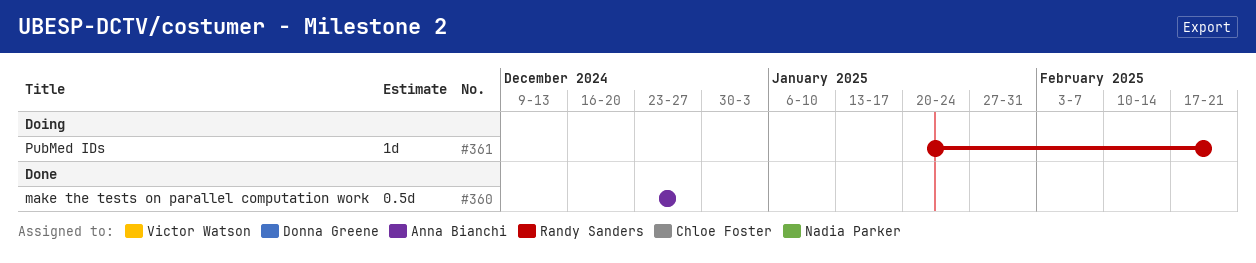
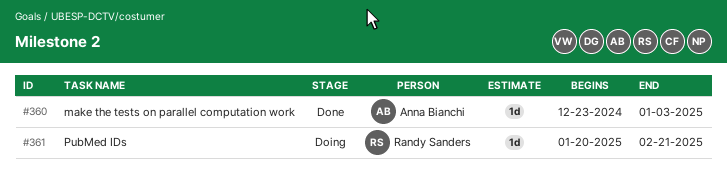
#360, estimate: 0.5d -> 1d
#360, due: Dec 27 -> Jan 3

